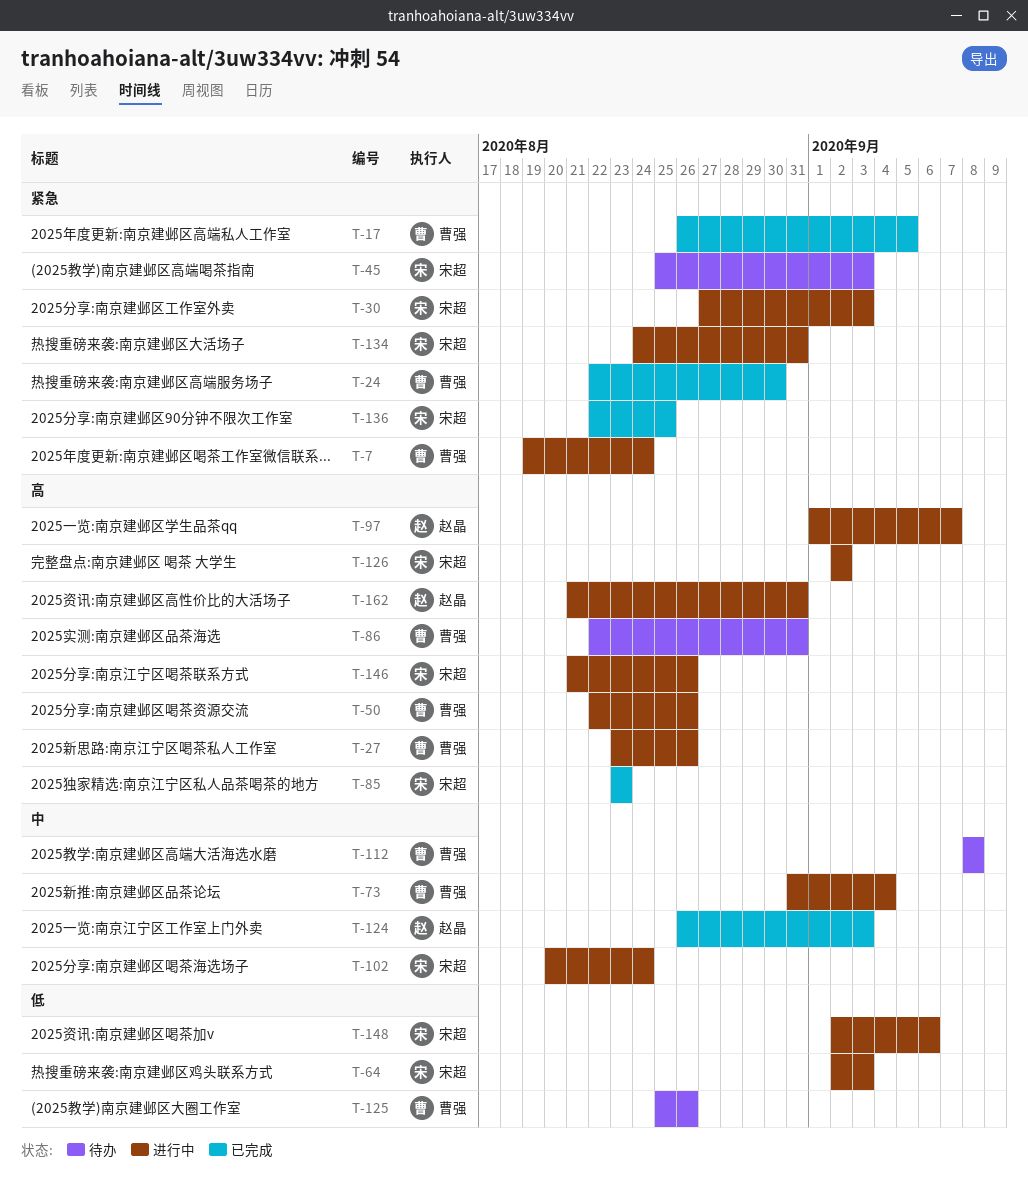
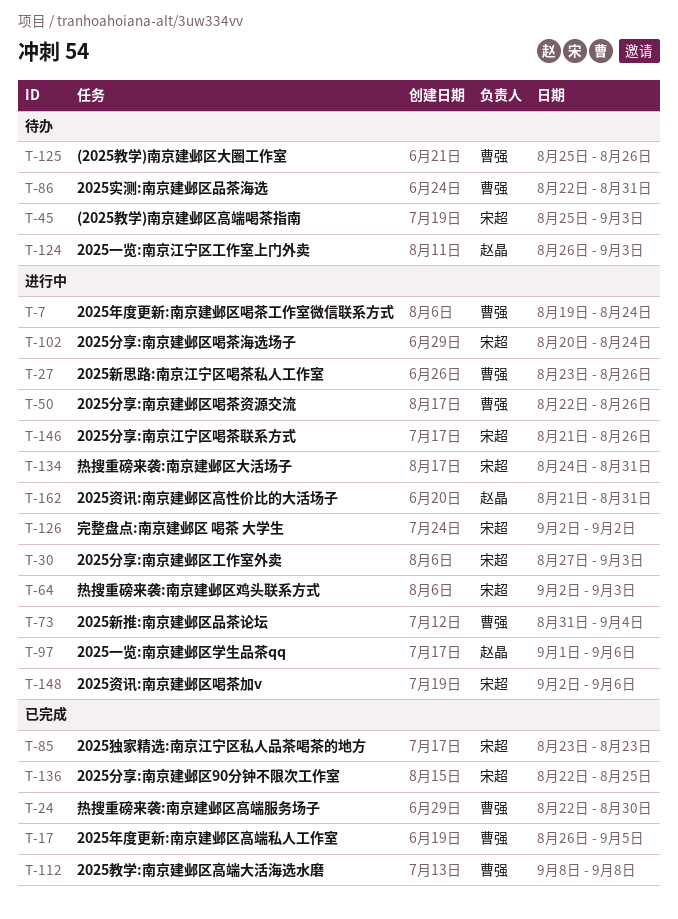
T-97, due: Sep 7 -> Sep 6
T-112, status: 待办 -> 已完成
T-124, status: 已完成 -> 待办

